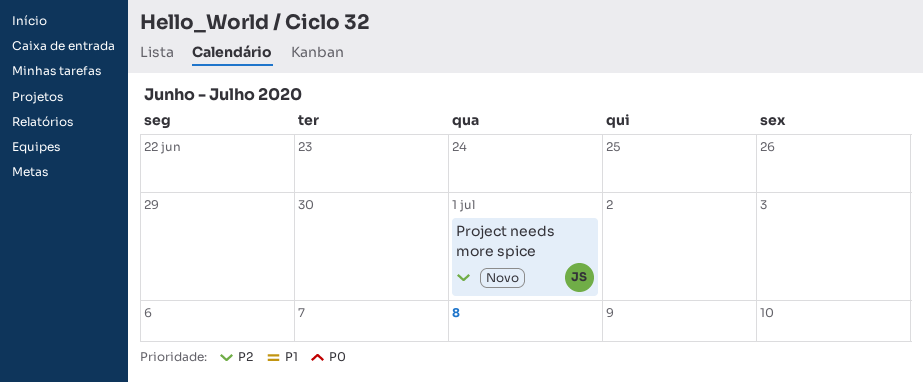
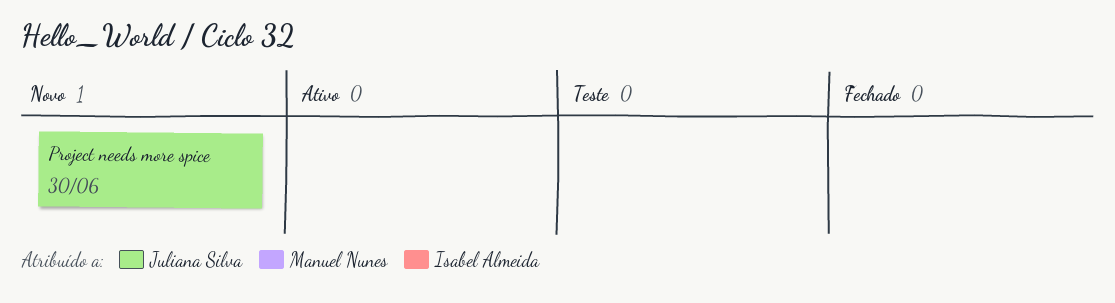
Project needs more spice, due: Jul 1 -> Jun 30

